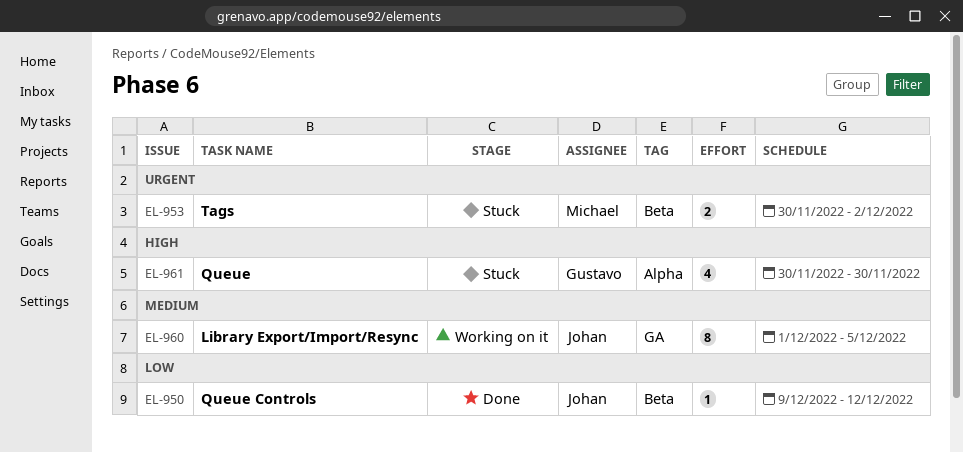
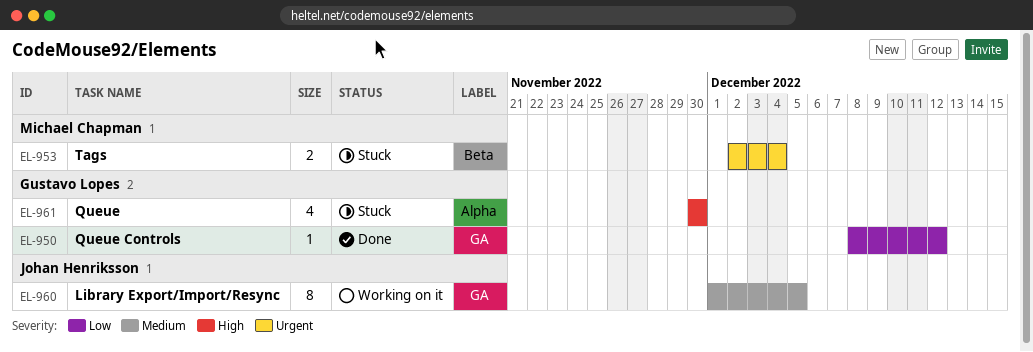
EL-950, owner: Johan Henriksson -> Gustavo Lopes
EL-950, label: Beta -> GA
EL-950, start: Dec 9 -> Dec 8
EL-953, start: Nov 30 -> Dec 2
EL-953, due: Dec 2 -> Dec 4

